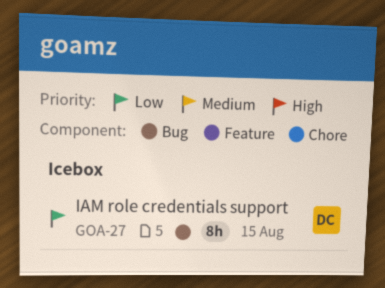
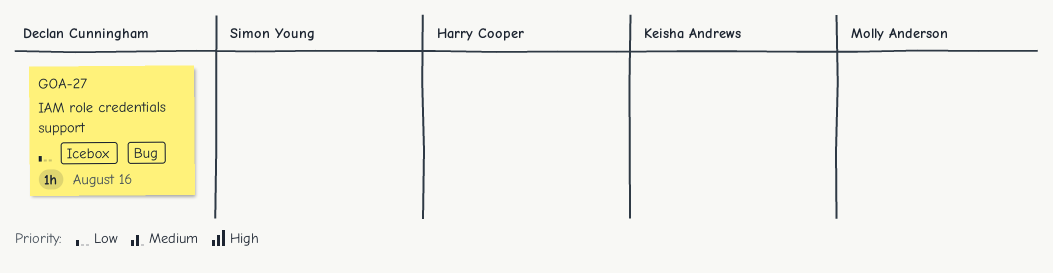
GOA-27, estimate: 8h -> 1h
GOA-27, due: Aug 15 -> Aug 16

